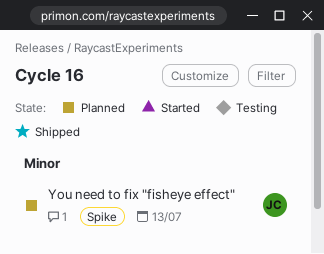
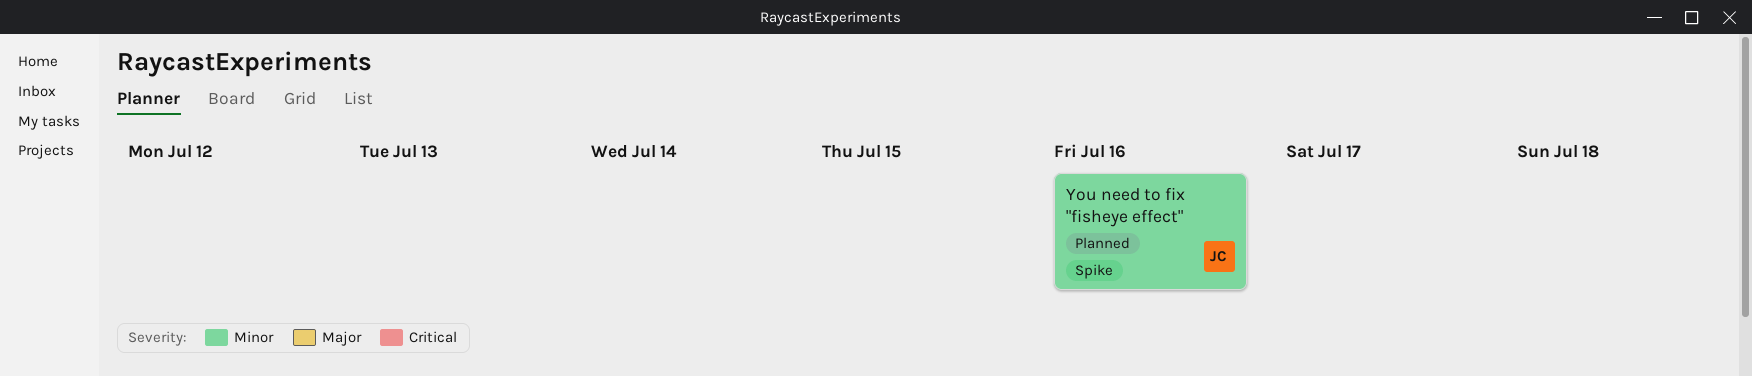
You need to fix "fisheye effect", due: Jul 13 -> Jul 16

